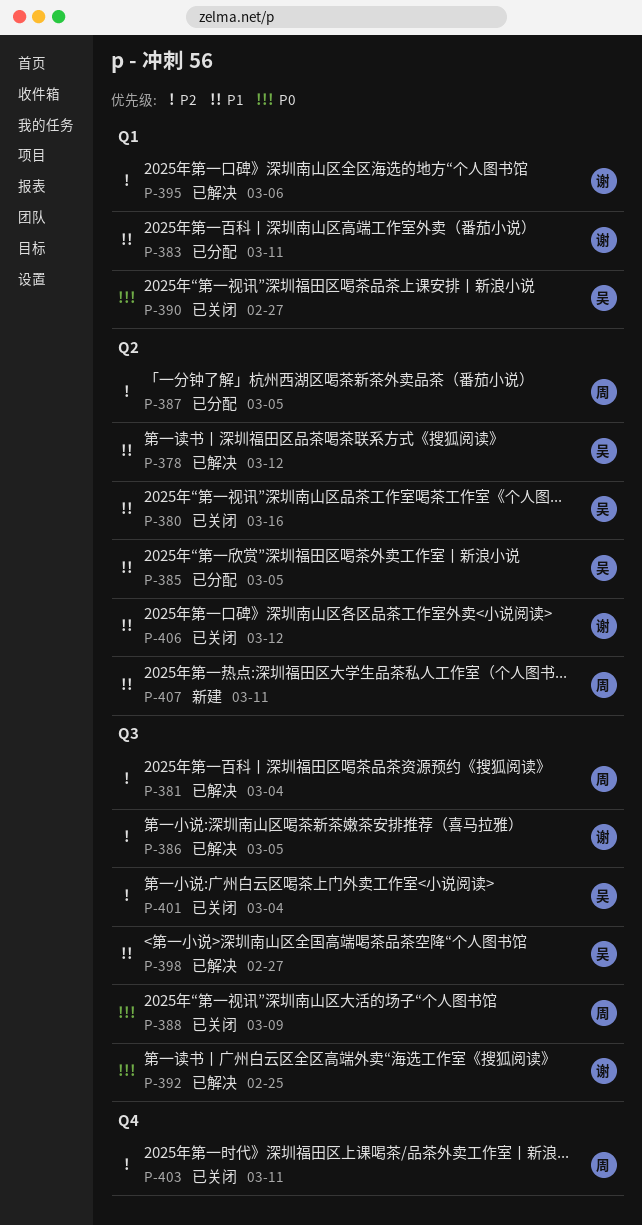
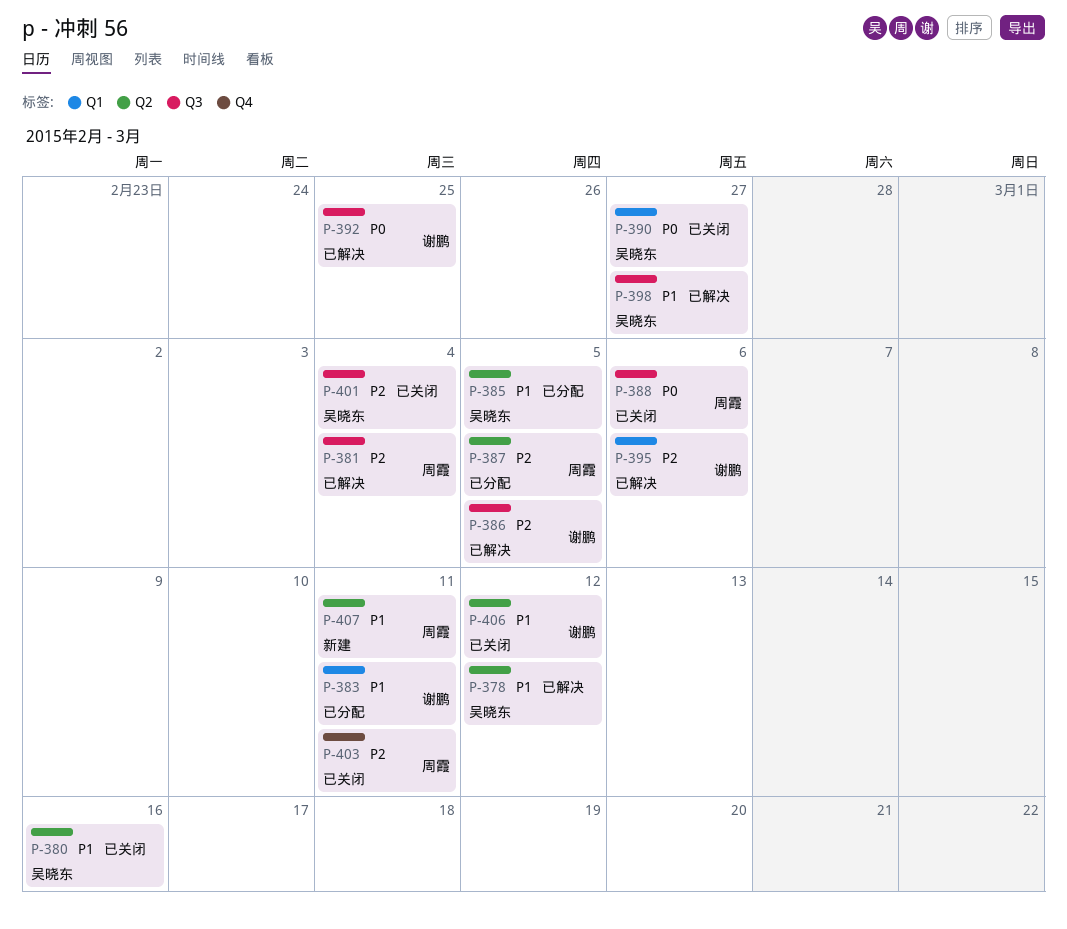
P-388, due: Mar 9 -> Mar 6

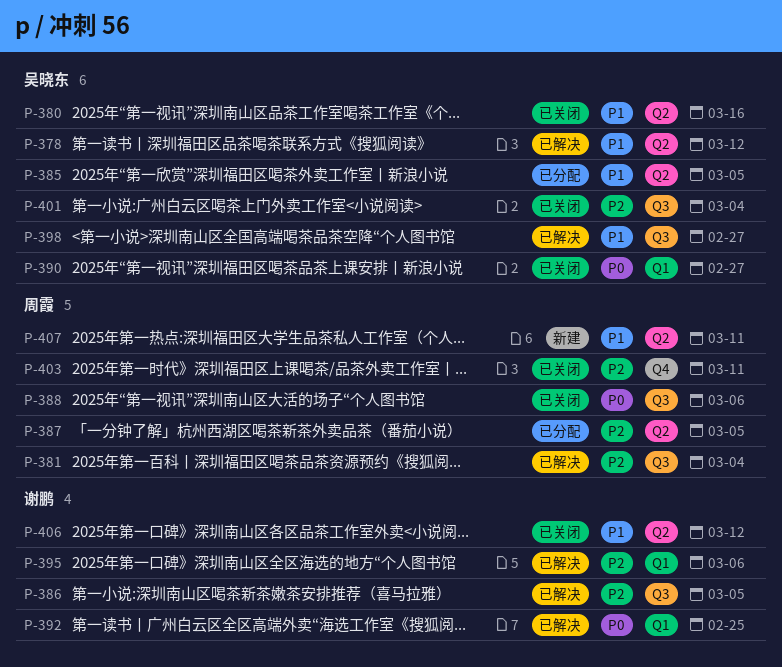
P-383: present -> none
P-392, label: Q3 -> Q1

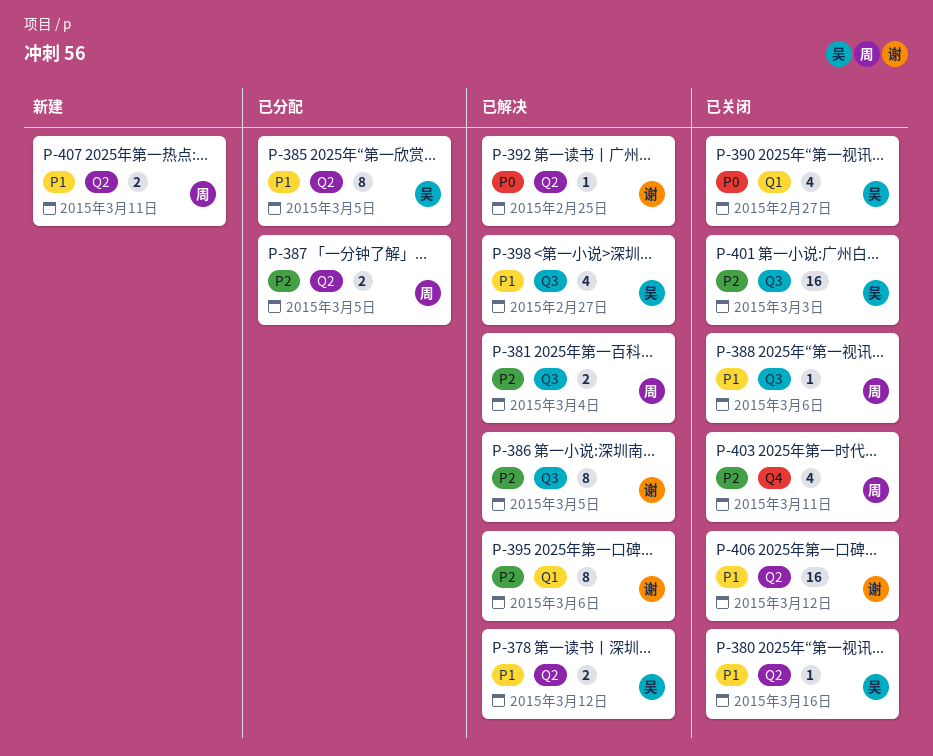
P-388, priority: P0 -> P1
P-392, label: Q1 -> Q2
P-401, due: Mar 4 -> Mar 3

